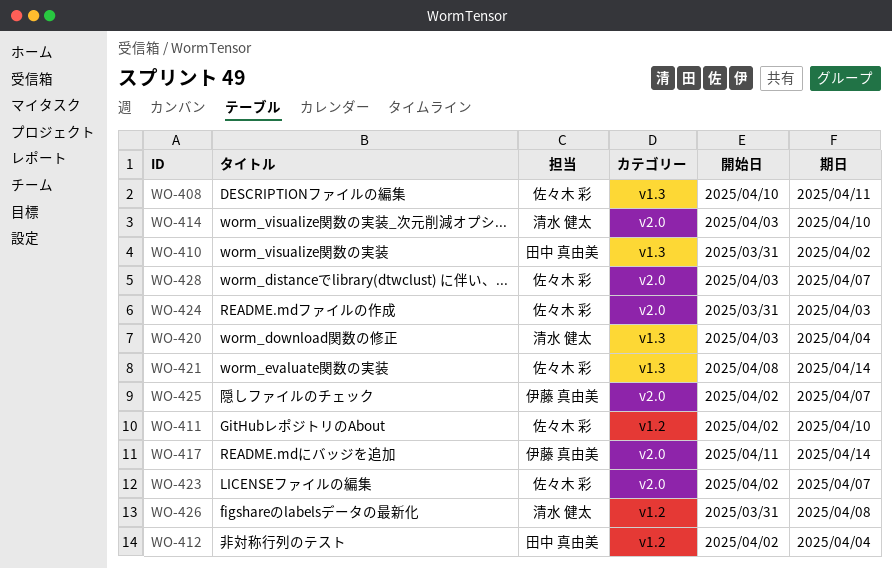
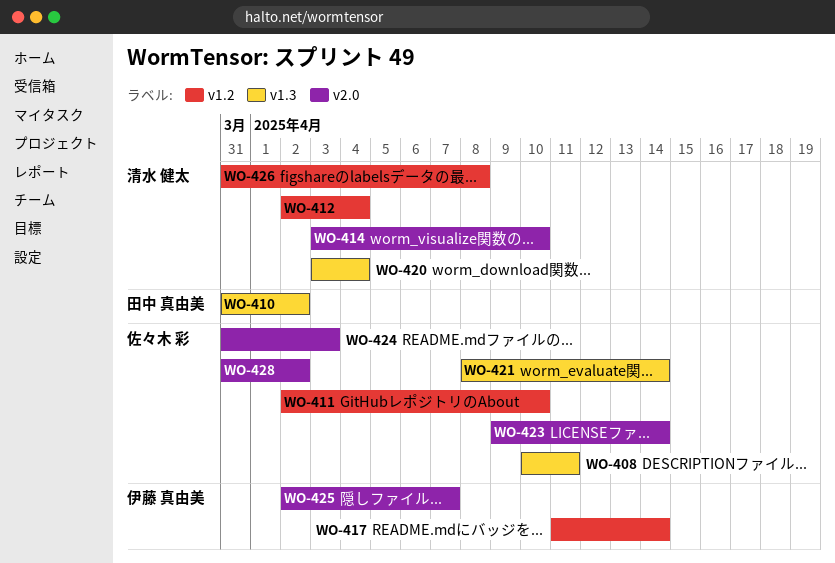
WO-412, owner: 田中 真由美 -> 清水 健太
WO-417, label: v2.0 -> v1.2
WO-423, start: Apr 2 -> Apr 9
WO-423, due: Apr 7 -> Apr 14
WO-428, start: Apr 3 -> Mar 31
WO-428, due: Apr 7 -> Apr 2

